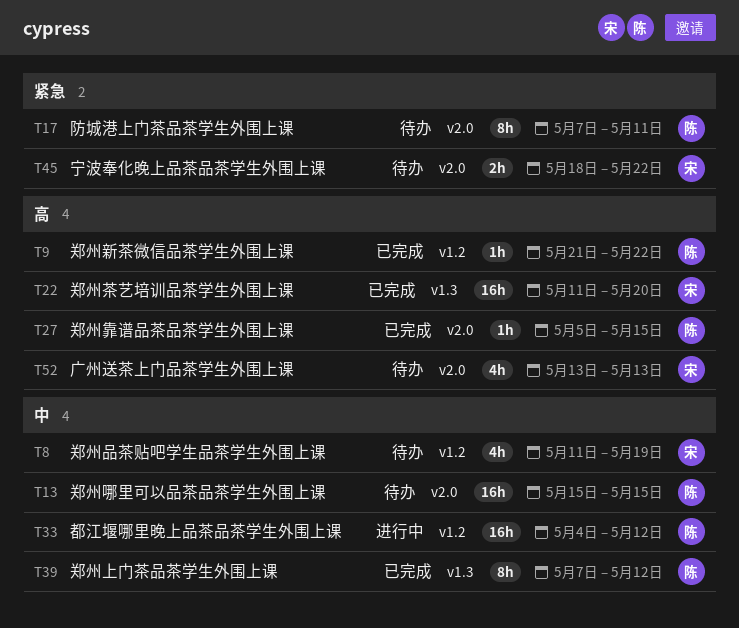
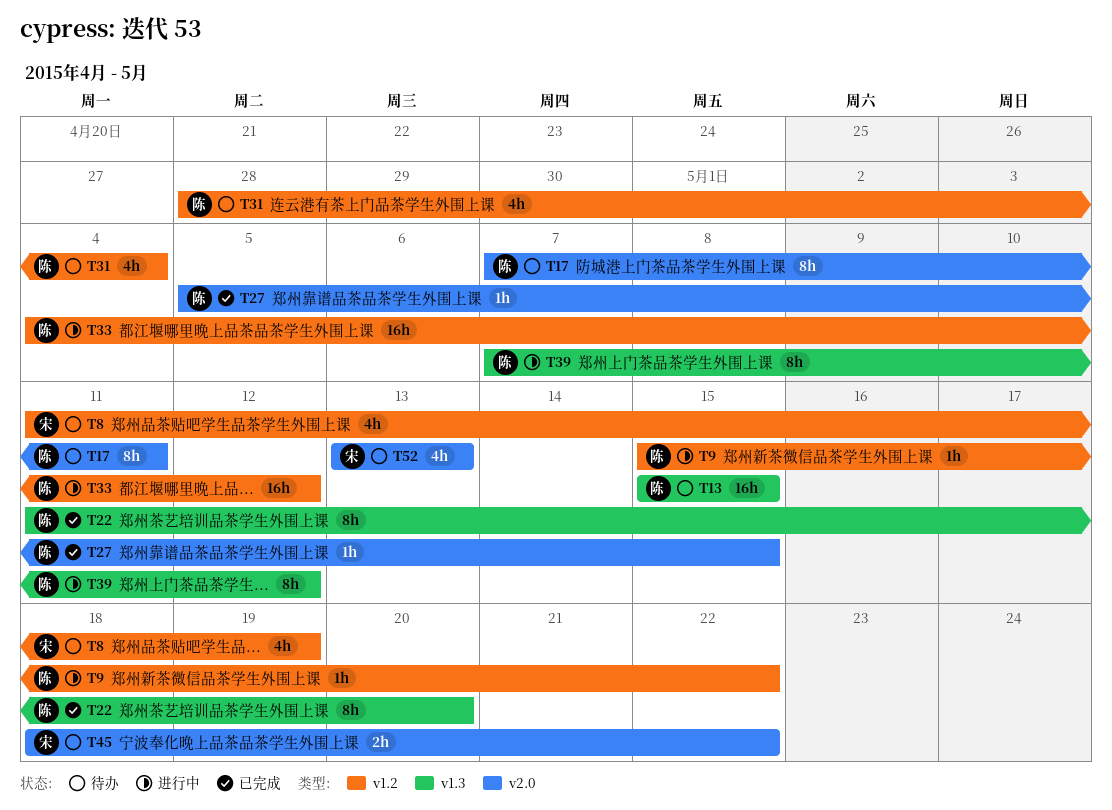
T9, status: 已完成 -> 进行中
T9, start: May 21 -> May 15
T13, label: v2.0 -> v1.3
T22, owner: 宋 -> 陈
T22, estimate: 16h -> 8h
T31: none -> present
T39, status: 已完成 -> 进行中

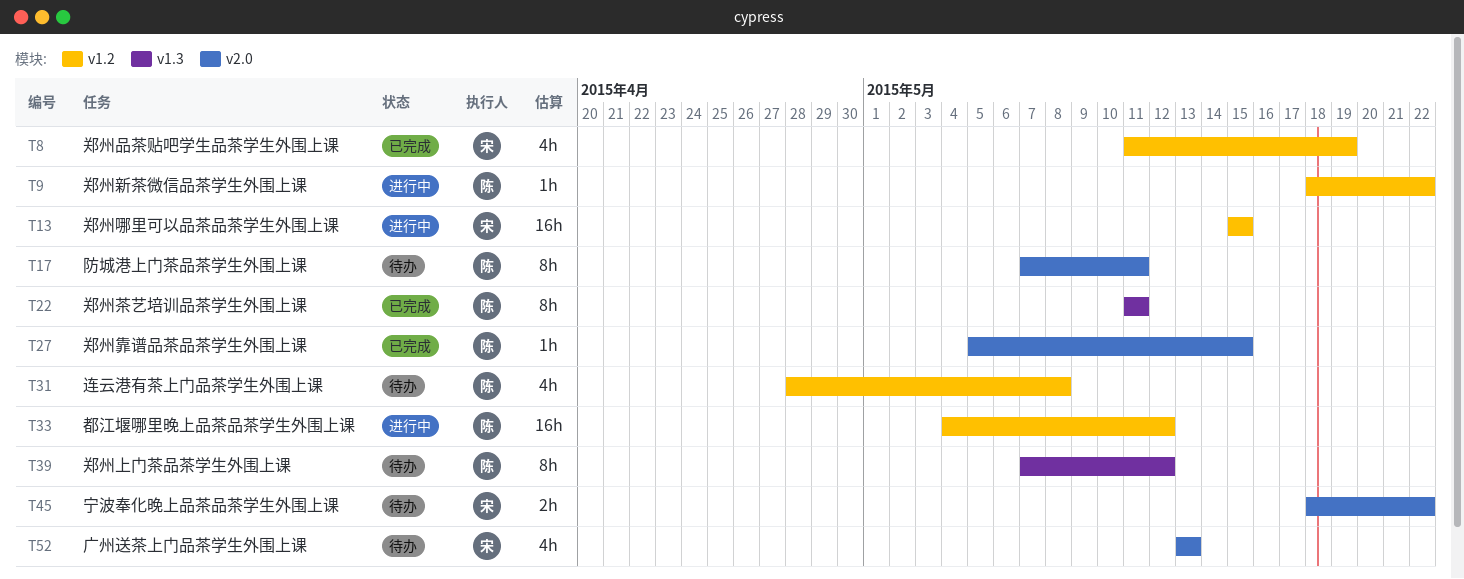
T8, status: 待办 -> 已完成
T9, start: May 15 -> May 18
T13, status: 待办 -> 进行中
T13, owner: 陈 -> 宋
T13, label: v1.3 -> v1.2
T22, due: May 20 -> May 11
T31, due: May 4 -> May 8
T39, status: 进行中 -> 待办

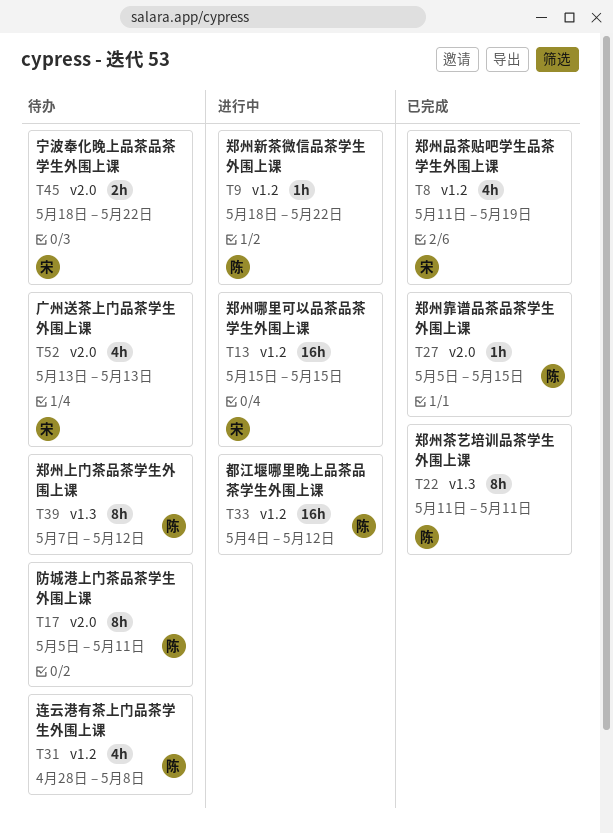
T17, start: May 7 -> May 5

